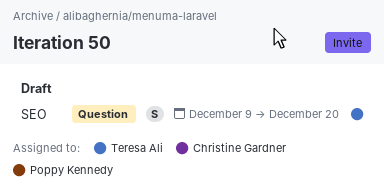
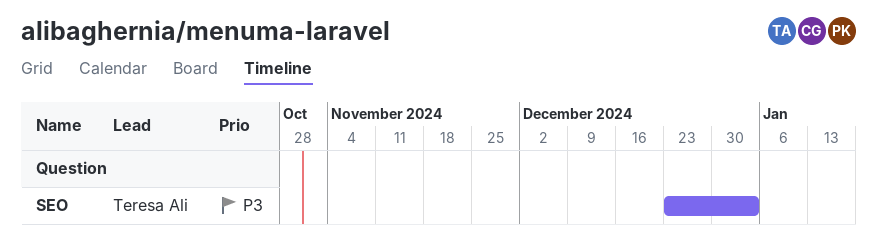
SEO, start: Dec 9 -> Dec 23
SEO, due: Dec 20 -> Jan 3

